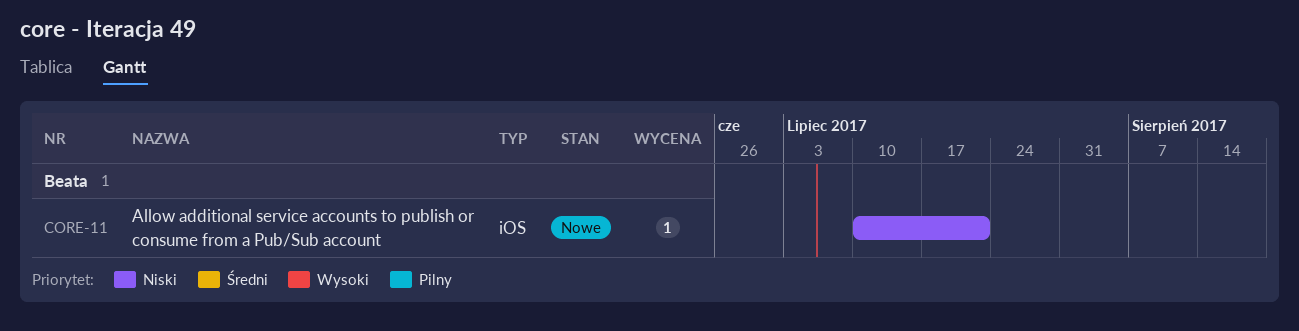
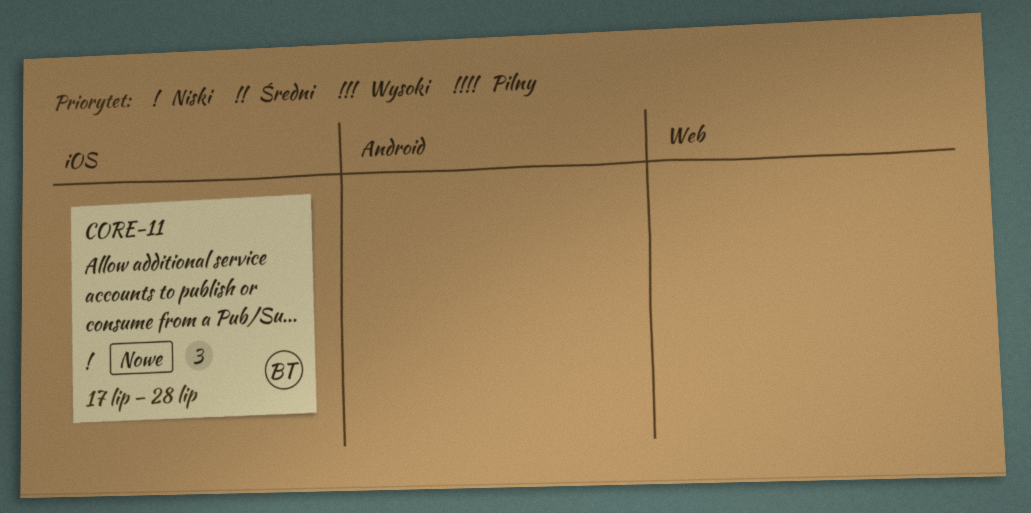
CORE-11, estimate: 1 -> 3
CORE-11, start: Jul 10 -> Jul 17
CORE-11, due: Jul 21 -> Jul 28

